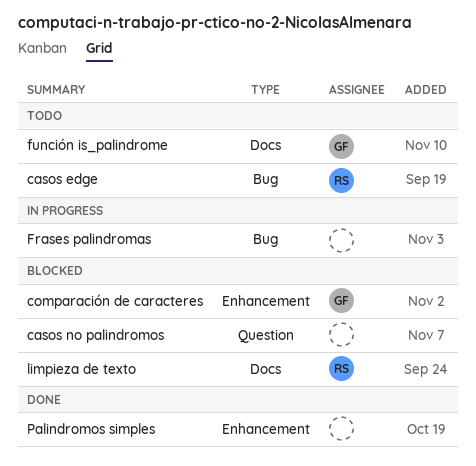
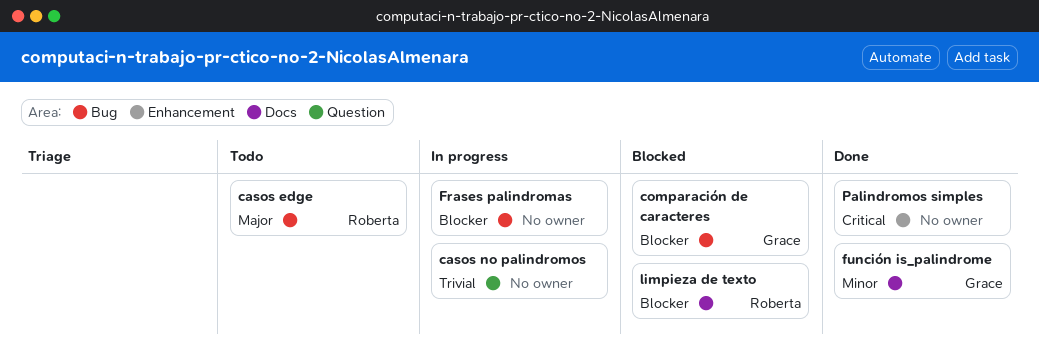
casos no palindromos, status: Blocked -> In progress
comparación de caracteres, label: Enhancement -> Bug
función is_palindrome, status: Todo -> Done

